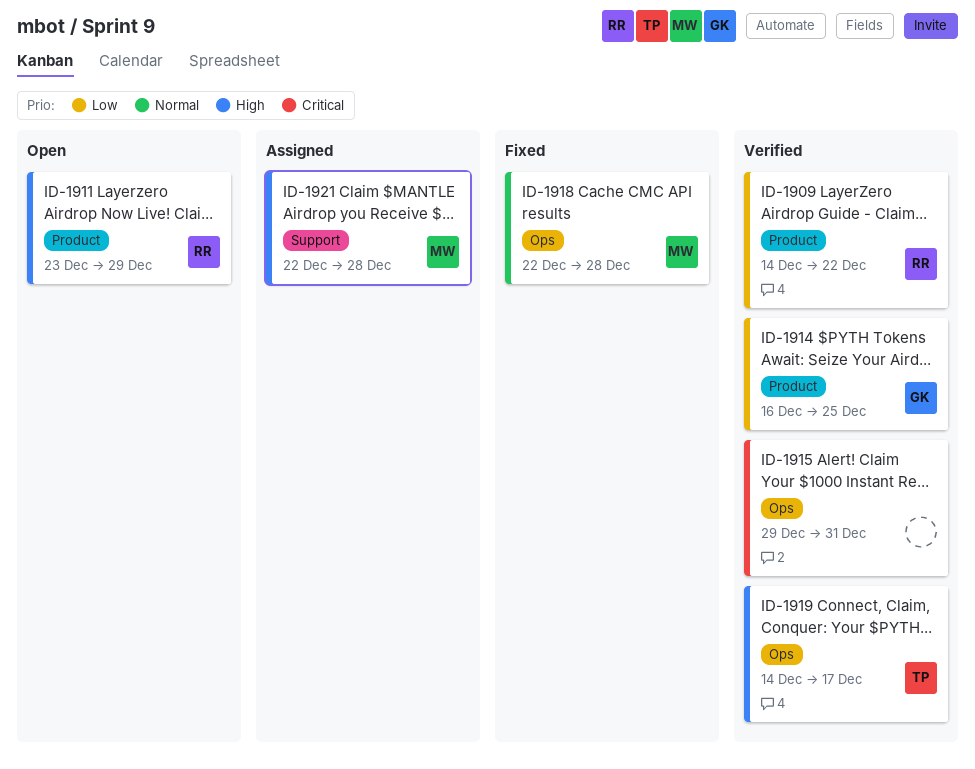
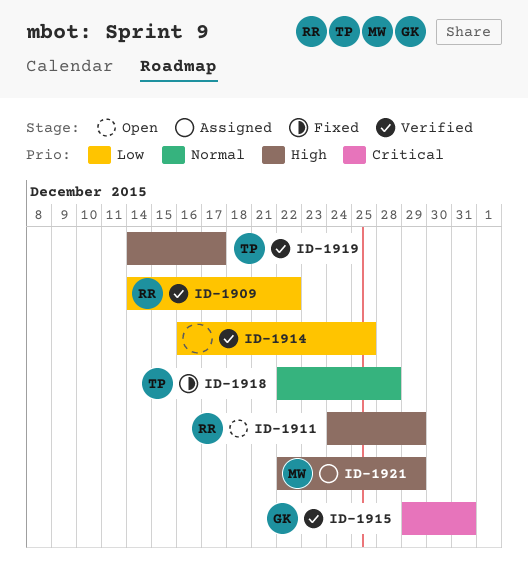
ID-1911, start: Dec 23 -> Dec 24
ID-1914, owner: GK -> none
ID-1915, owner: none -> GK
ID-1918, owner: MW -> TP
ID-1921, due: Dec 28 -> Dec 29

